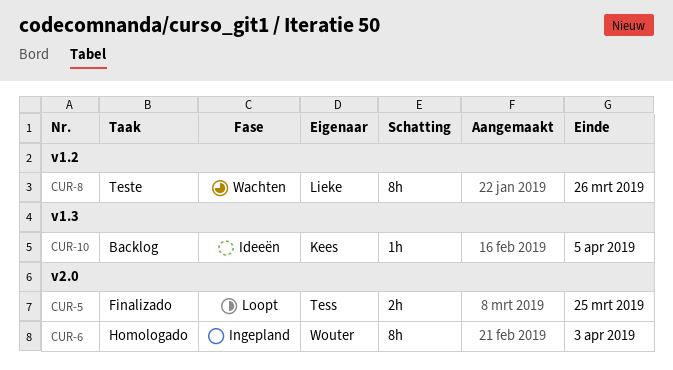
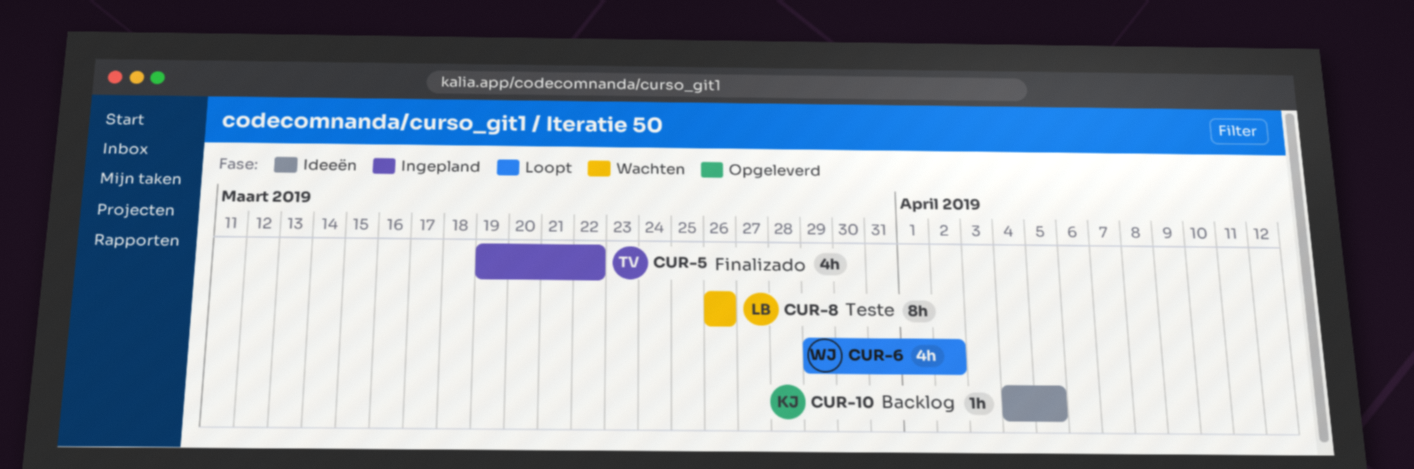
CUR-5, status: Loopt -> Ingepland
CUR-5, estimate: 2h -> 4h
CUR-5, due: Mar 25 -> Mar 22
CUR-6, status: Ingepland -> Loopt
CUR-6, estimate: 8h -> 4h
CUR-6, due: Apr 3 -> Apr 2

